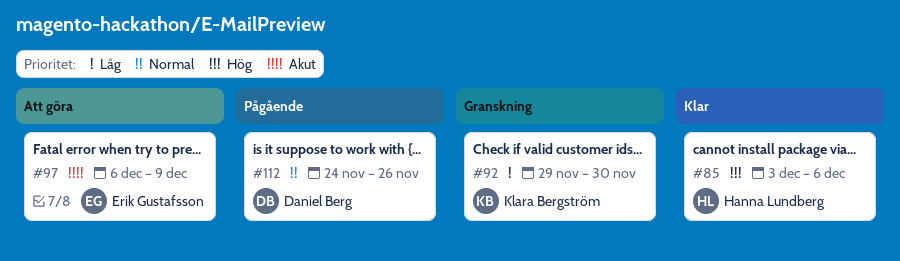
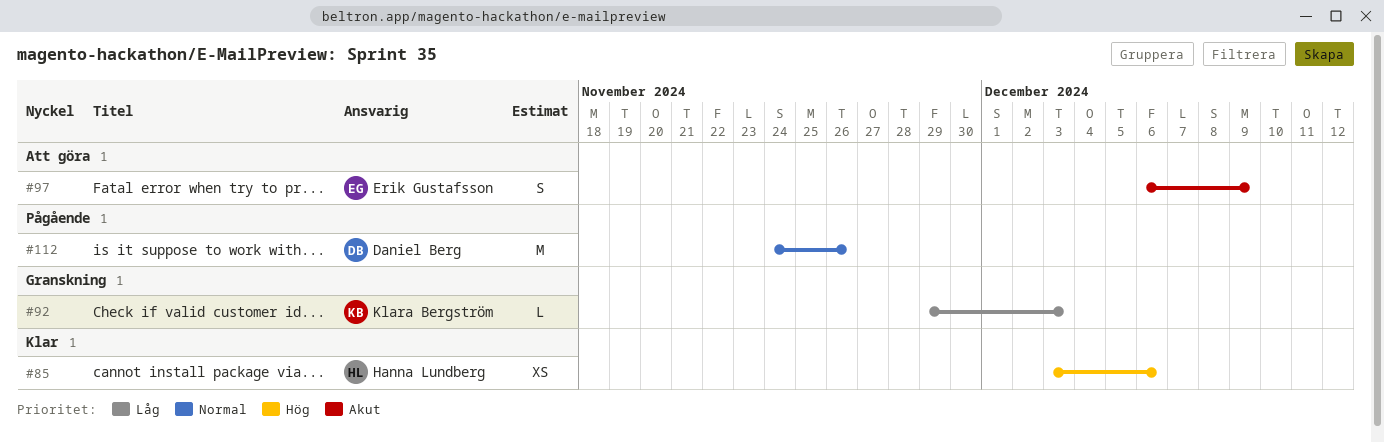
#92, due: Nov 30 -> Dec 3

